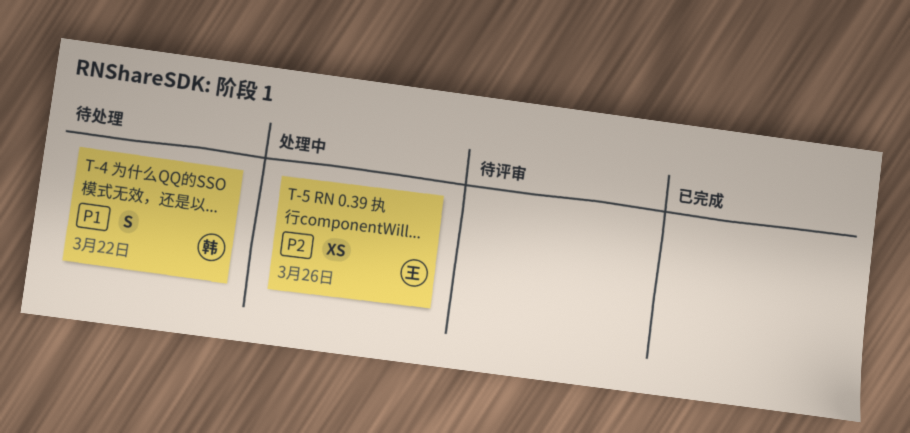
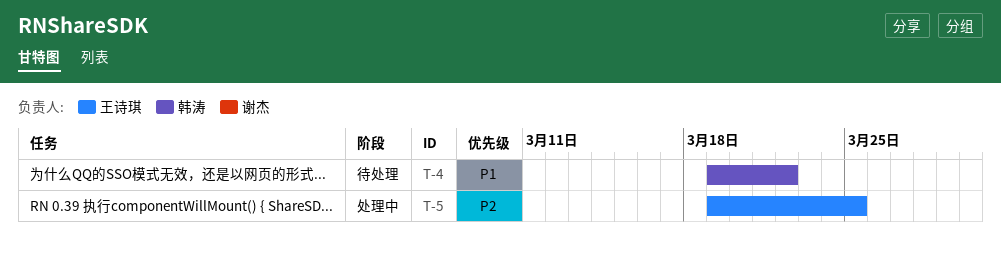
T-5, due: Mar 26 -> Mar 25

